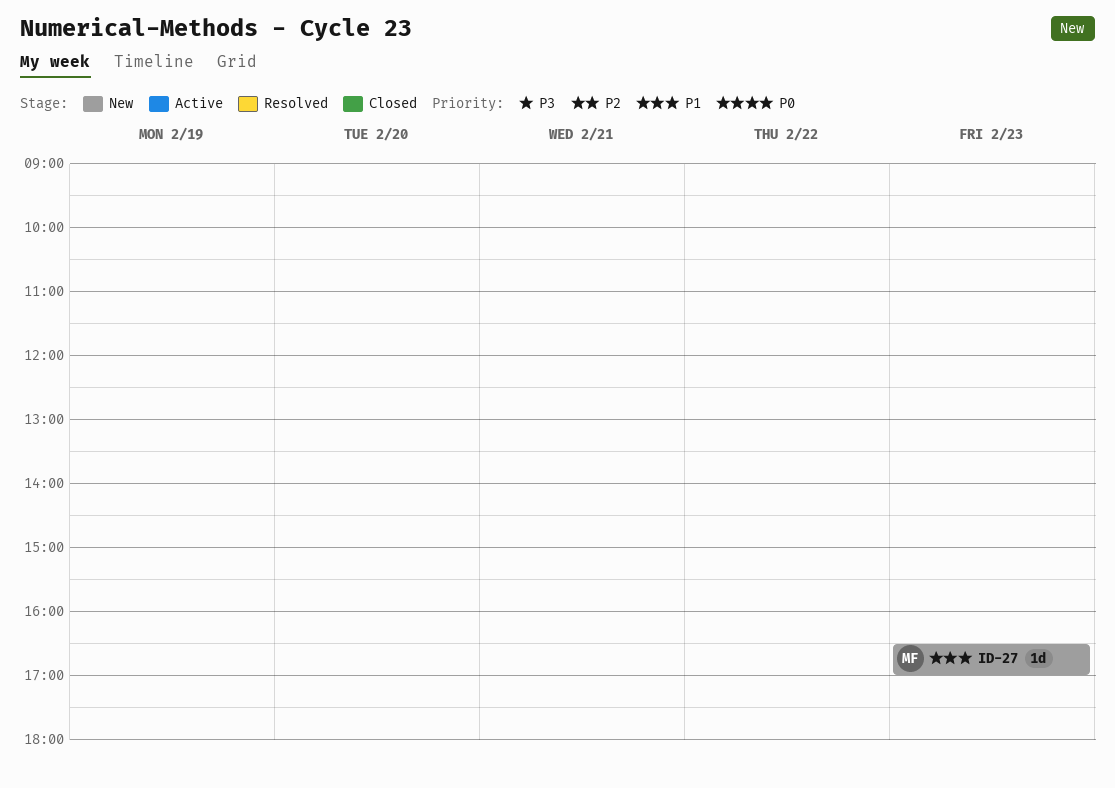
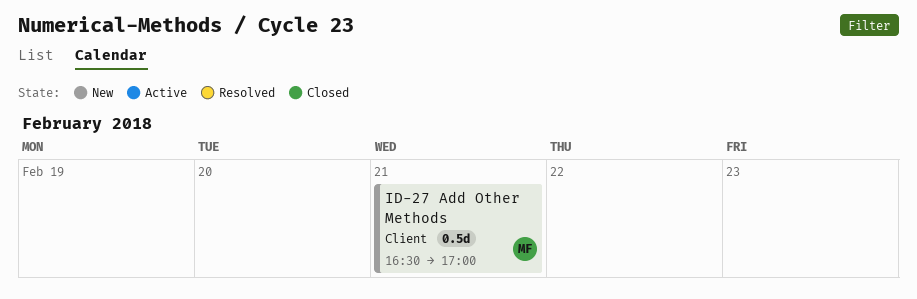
ID-27, estimate: 1d -> 0.5d
ID-27, day: Feb 23 -> Feb 21

